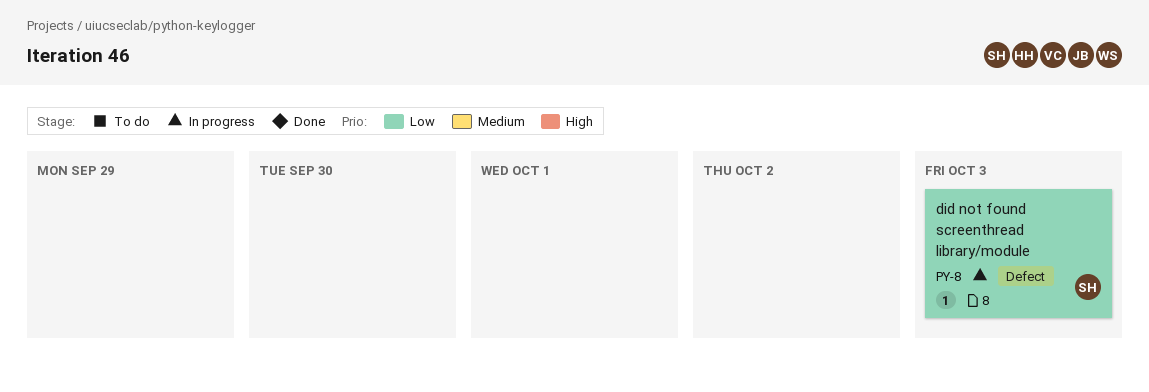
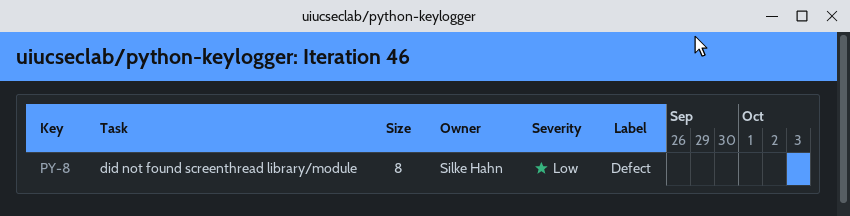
PY-8, estimate: 1 -> 8

